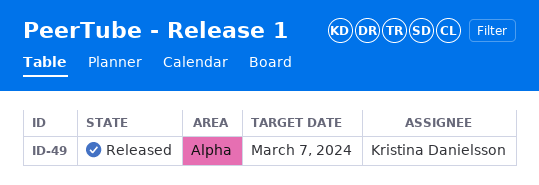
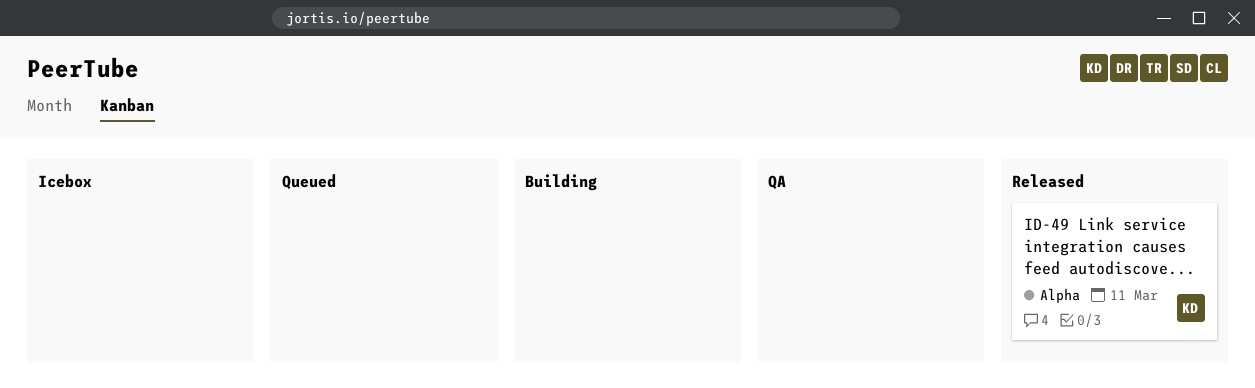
ID-49, due: Mar 7 -> Mar 11

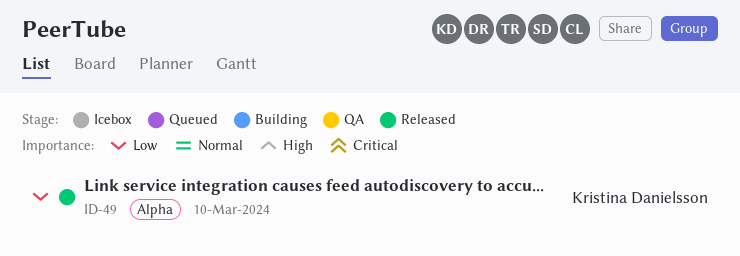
ID-49, due: Mar 11 -> Mar 10

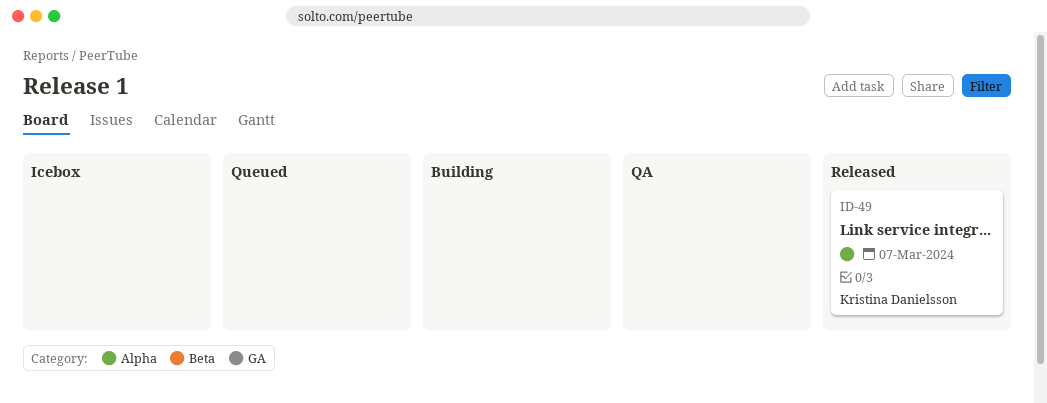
ID-49, due: Mar 10 -> Mar 7

